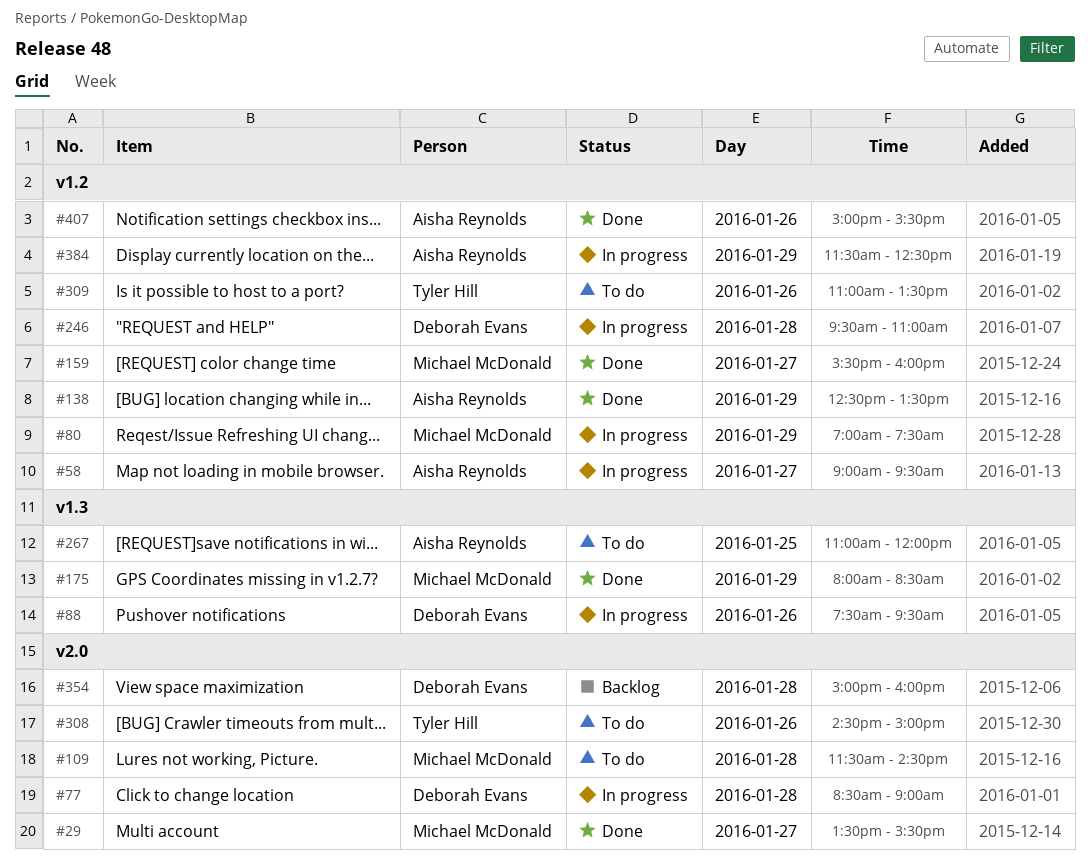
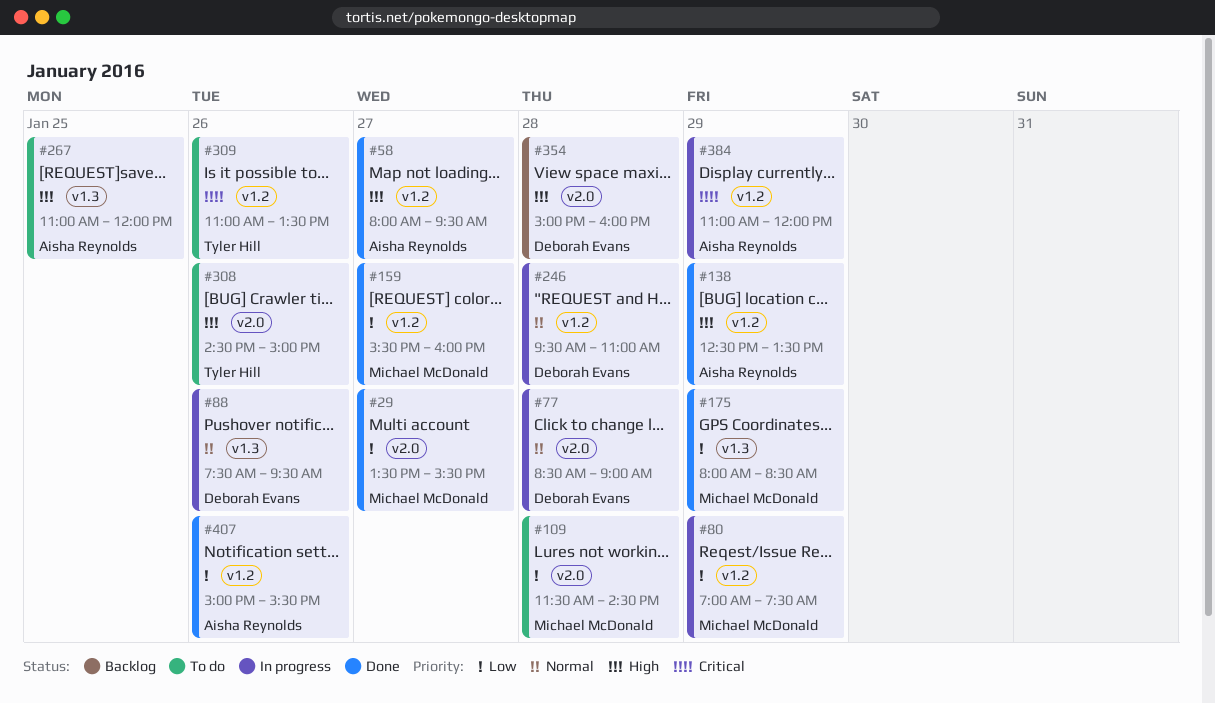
#58, status: In progress -> Done
#58, begins: 09:00 -> 08:00
#384, begins: 11:30 -> 11:00
#384, ends: 12:30 -> 12:00

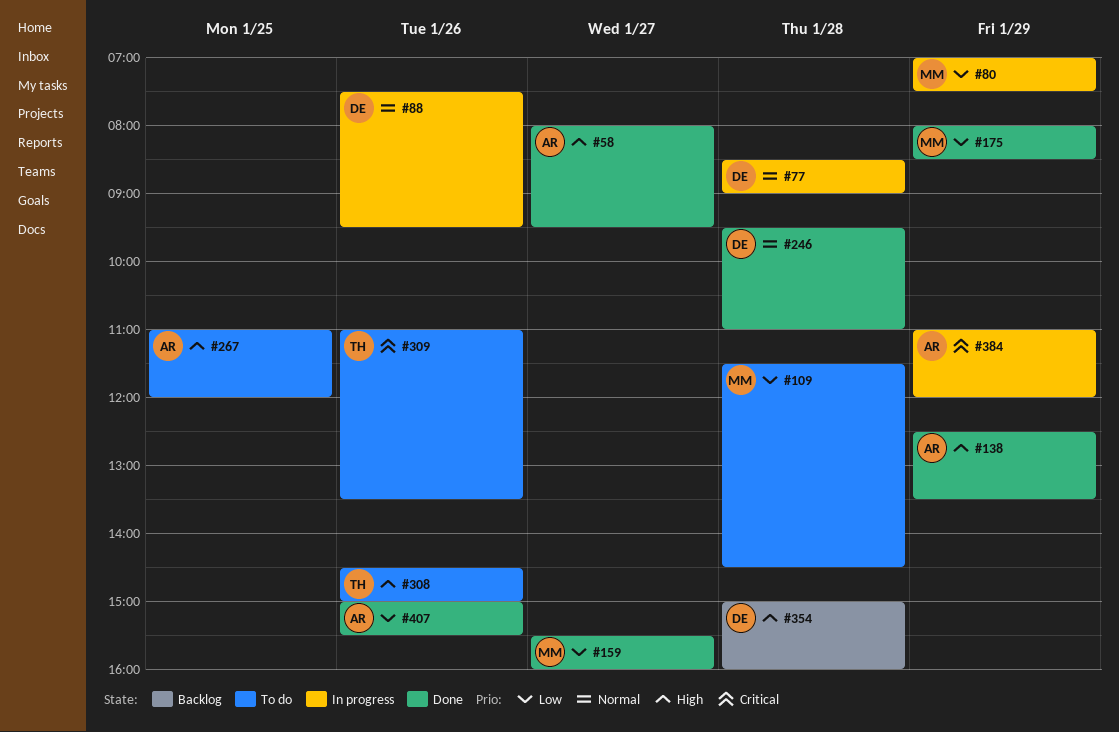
#29: present -> none
#246, status: In progress -> Done

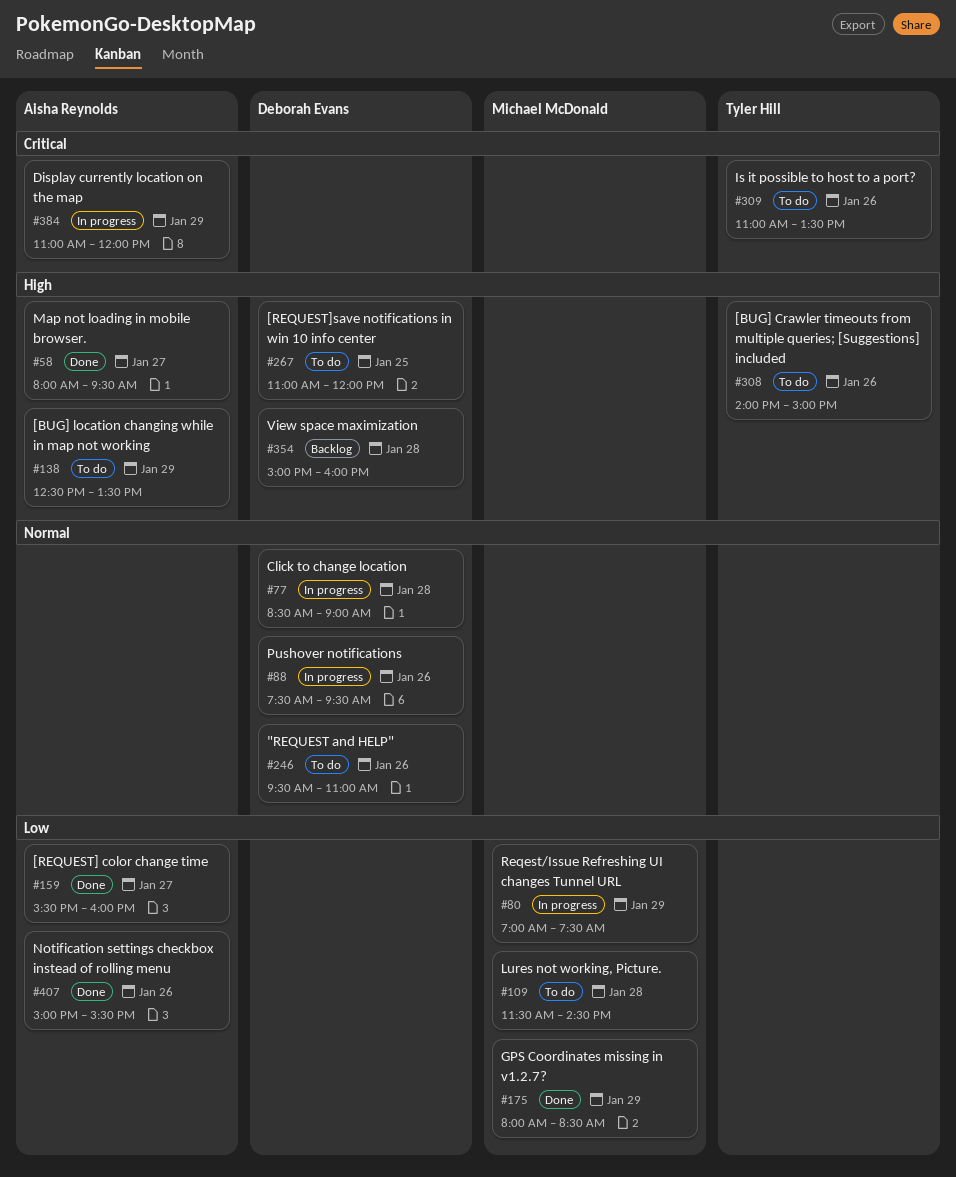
#138, status: Done -> To do
#159, owner: Michael McDonald -> Aisha Reynolds
#246, status: Done -> To do
#246, day: Jan 28 -> Jan 26
#267, owner: Aisha Reynolds -> Deborah Evans
#308, begins: 14:30 -> 14:00

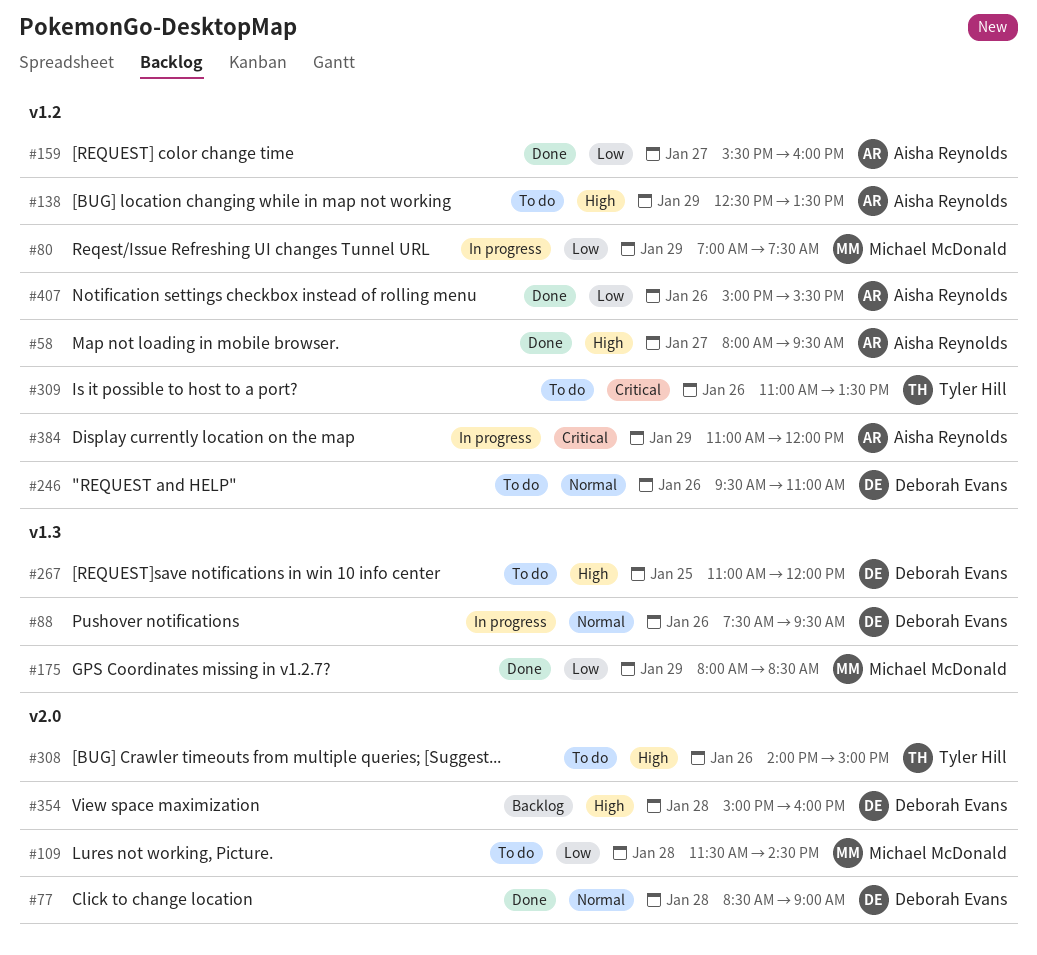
#77, status: In progress -> Done

